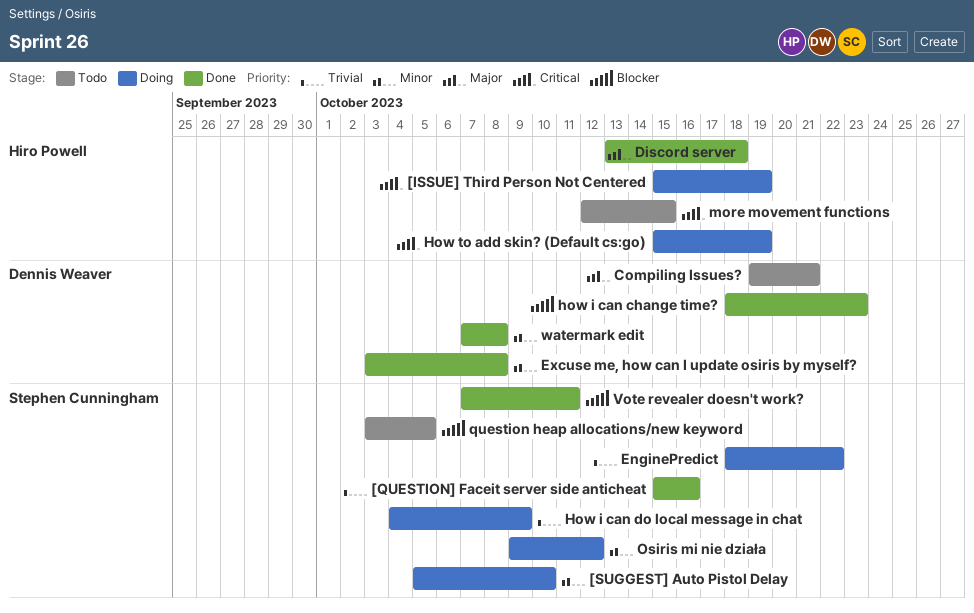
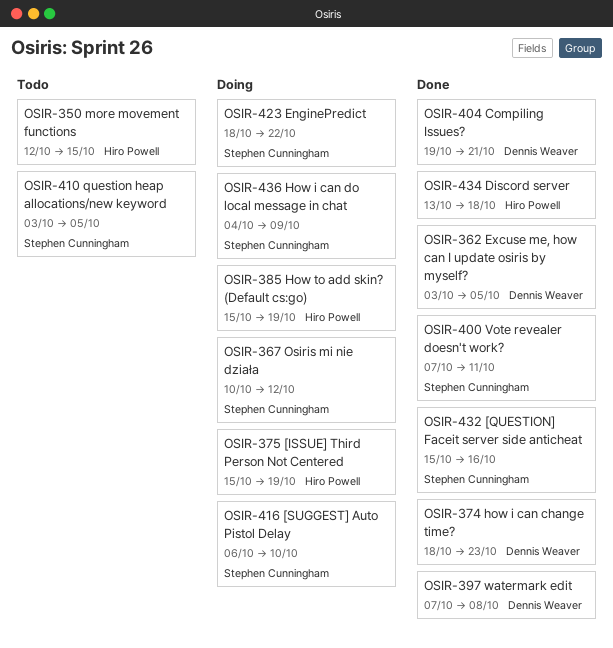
[SUGGEST] Auto Pistol Delay, start: Oct 5 -> Oct 6
Compiling Issues?, status: Todo -> Done
Excuse me, how can I update osiris by myself?, due: Oct 8 -> Oct 5
Osiris mi nie działa, start: Oct 9 -> Oct 10

